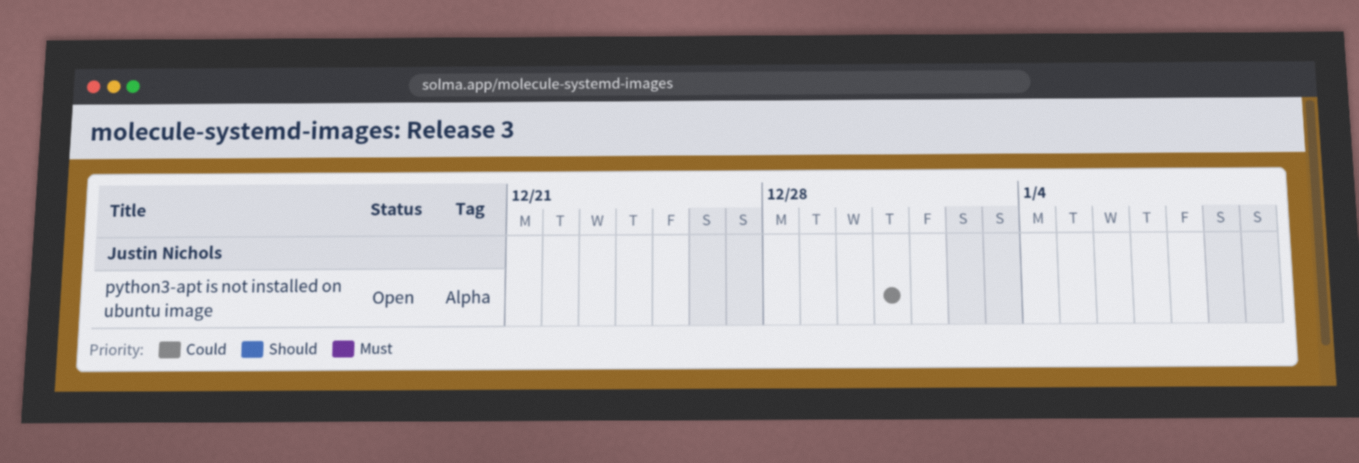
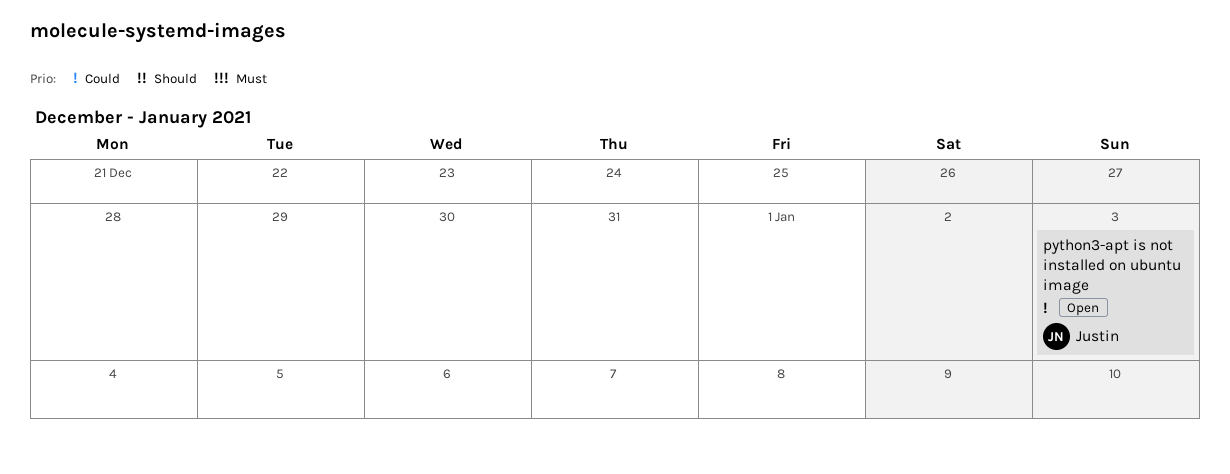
python3-apt is not installed on ubuntu image, due: Dec 31 -> Jan 3

